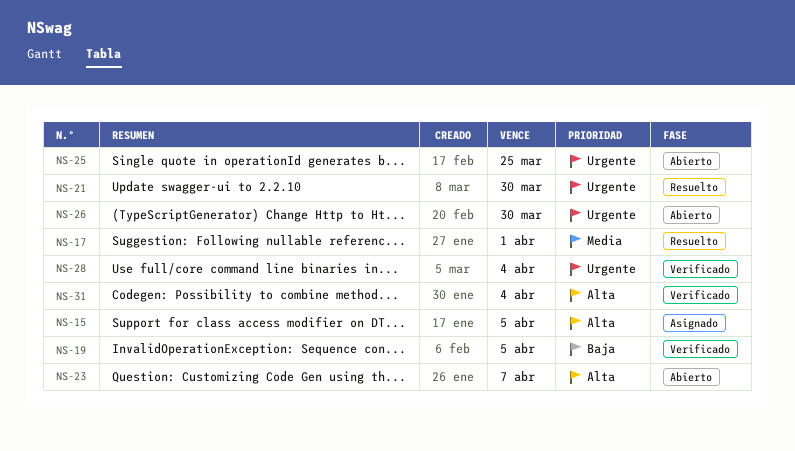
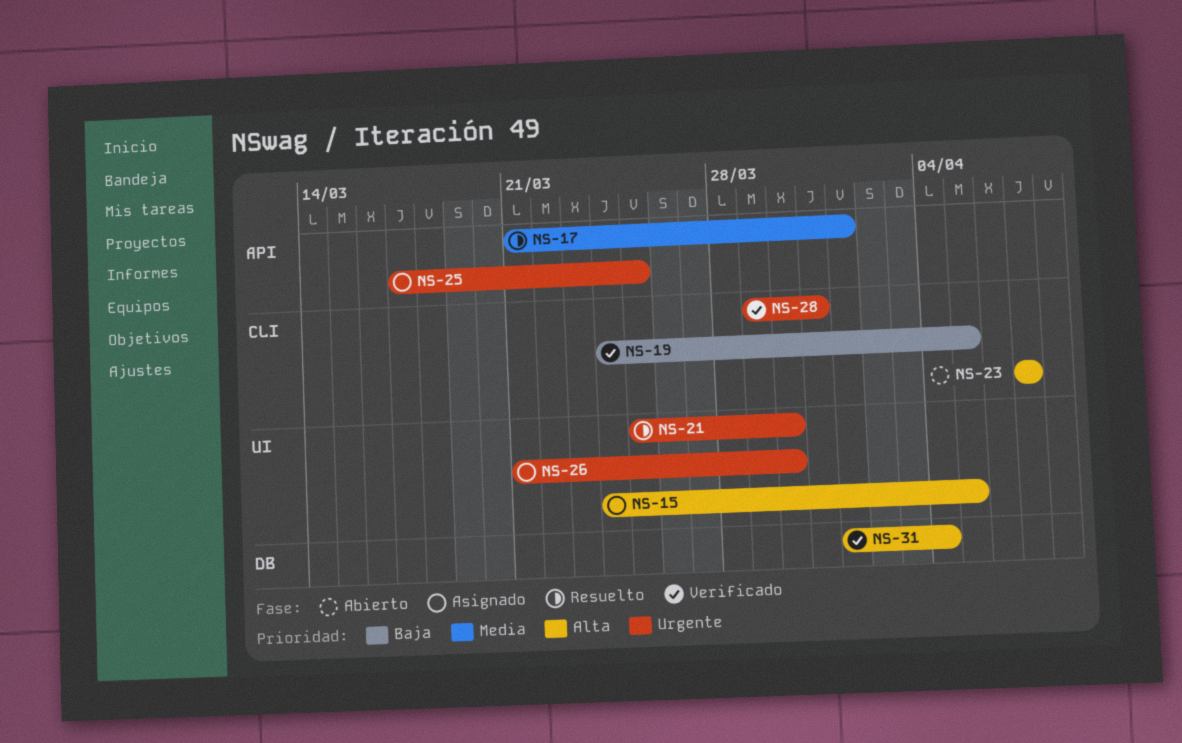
NS-25, status: Abierto -> Asignado
NS-26, status: Abierto -> Asignado
NS-28, due: Apr 4 -> Mar 31

